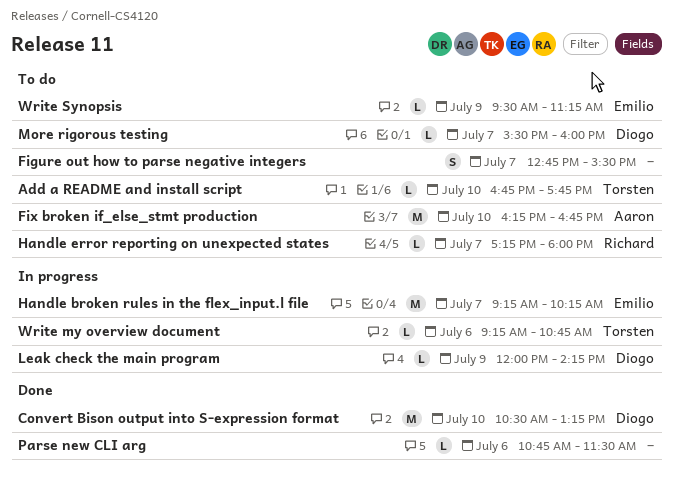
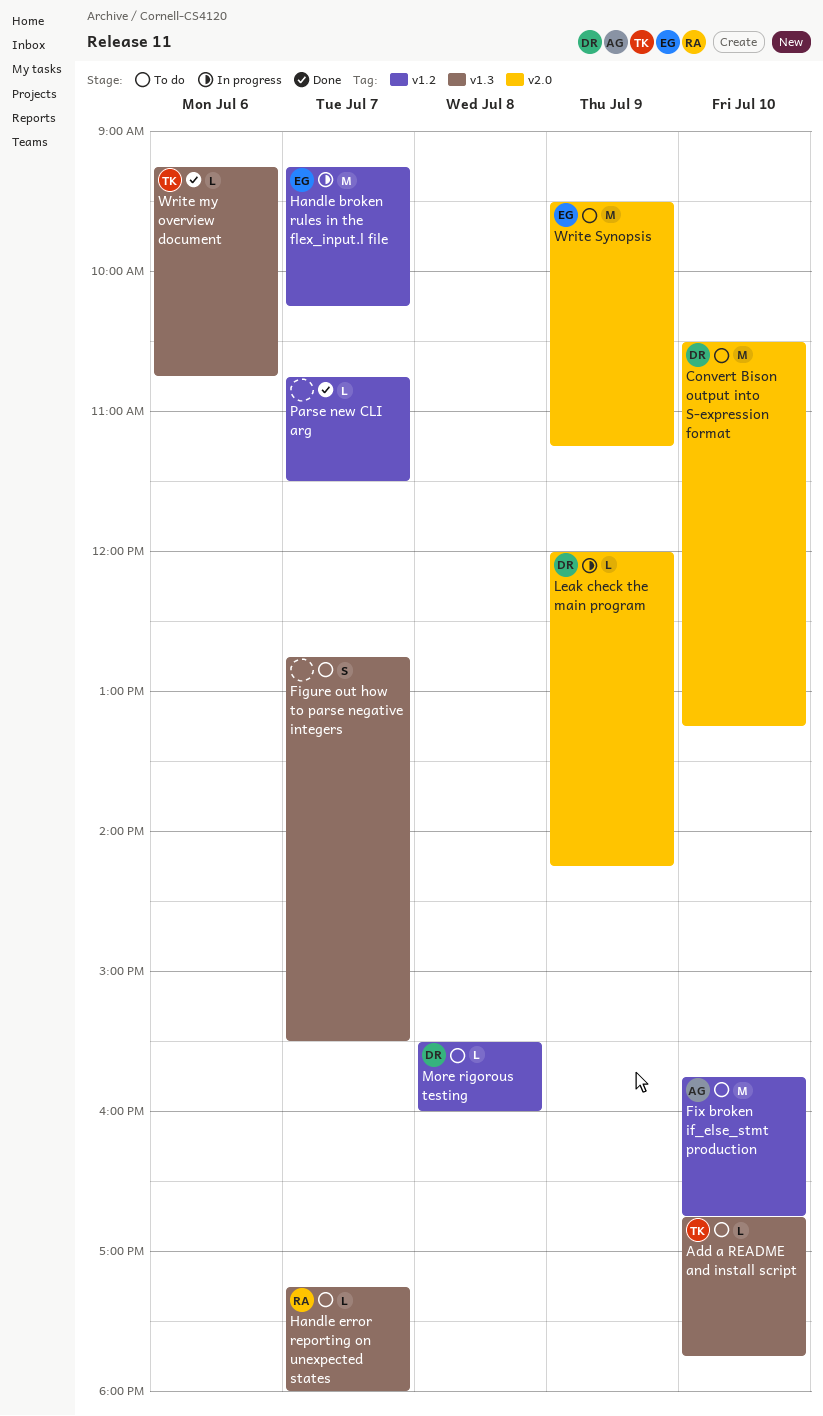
Convert Bison output into S-expression format, status: Done -> To do
Fix broken if_else_stmt production, begins: 16:15 -> 15:45
More rigorous testing, day: Jul 7 -> Jul 8
Parse new CLI arg, day: Jul 6 -> Jul 7
Write my overview document, status: In progress -> Done
Write Synopsis, estimate: L -> M

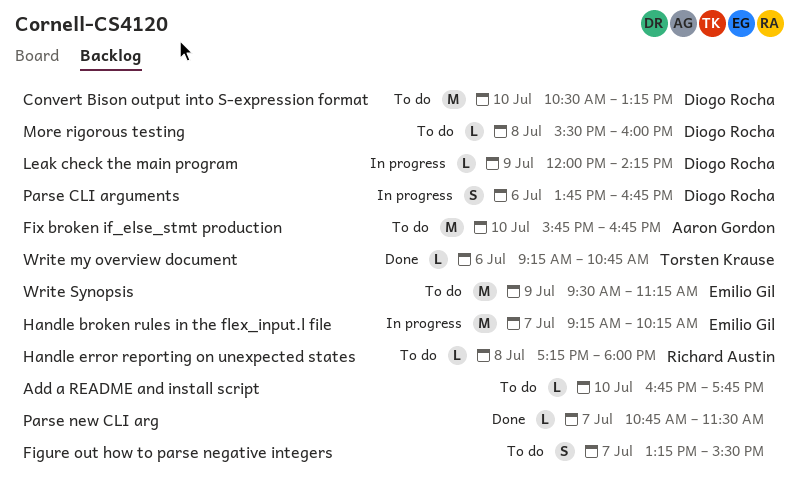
Add a README and install script, owner: Torsten Krause -> none
Figure out how to parse negative integers, begins: 12:45 -> 13:15
Handle error reporting on unexpected states, day: Jul 7 -> Jul 8
Parse CLI arguments: none -> present

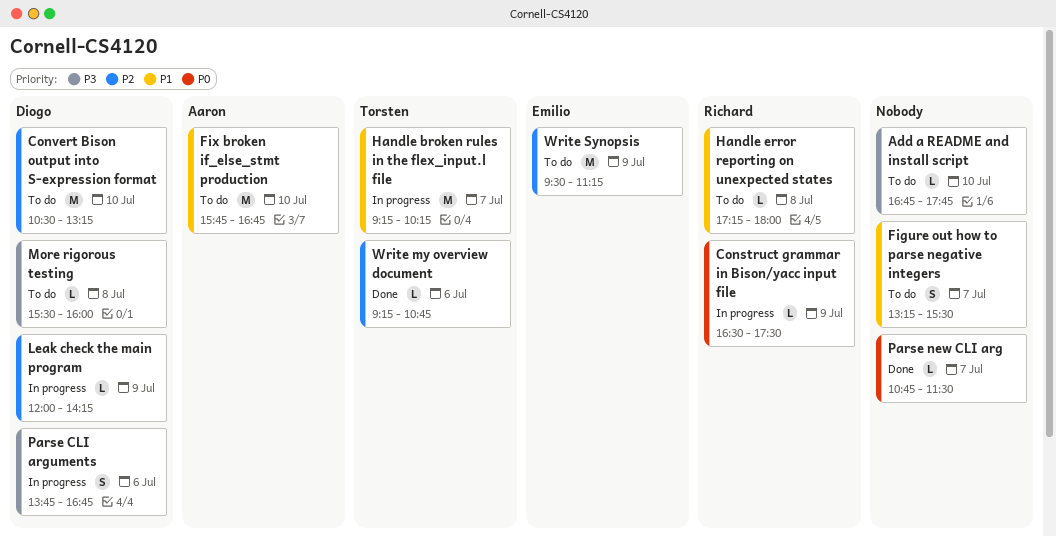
Construct grammar in Bison/yacc input file: none -> present
Handle broken rules in the flex_input.l file, owner: Emilio Gil -> Torsten Krause

